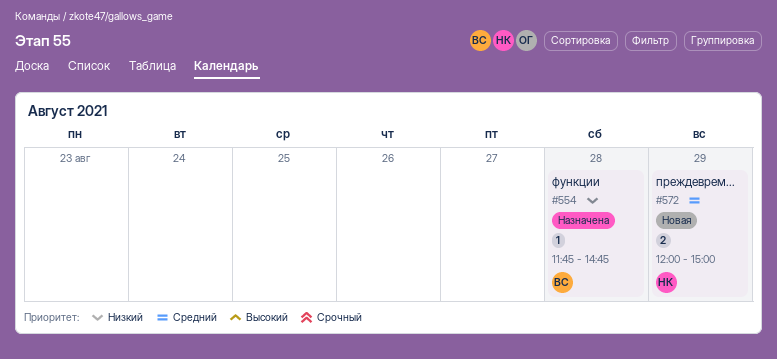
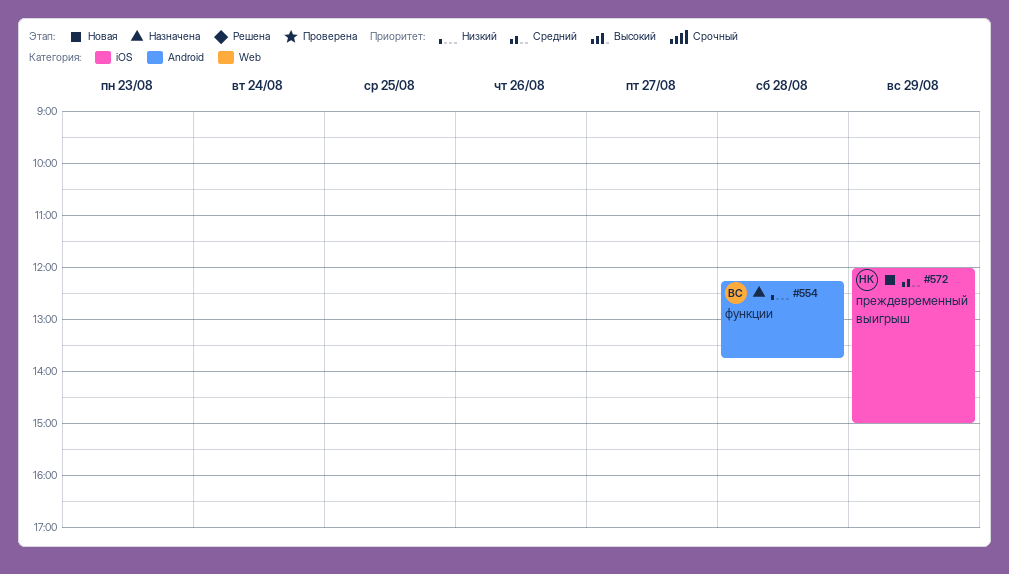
#554, begins: 11:45 -> 12:15
#554, ends: 14:45 -> 13:45

